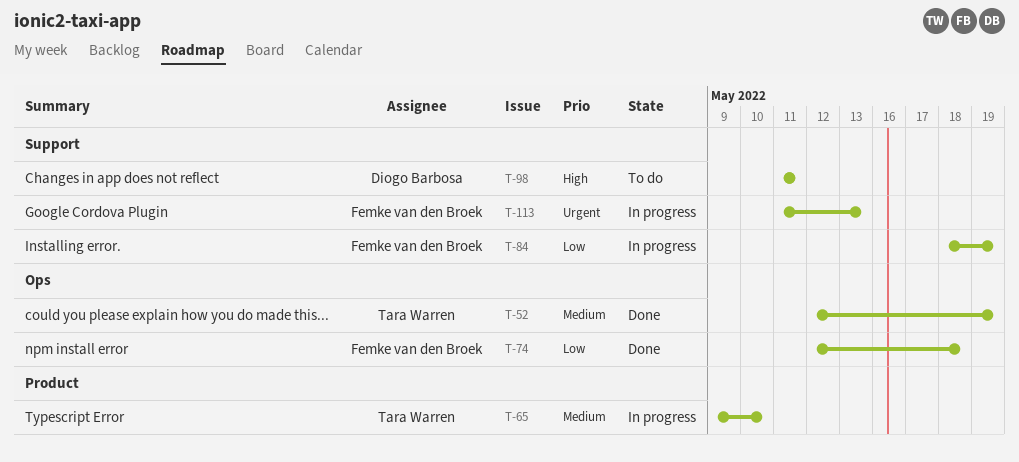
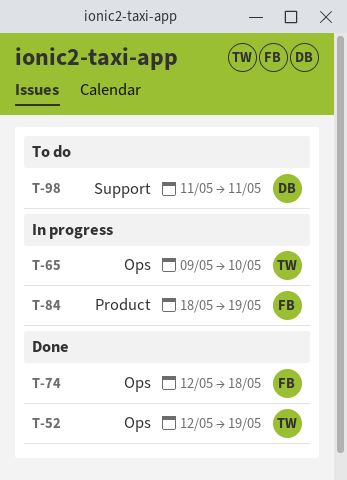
T-65, label: Product -> Ops
T-84, label: Support -> Product
T-113: present -> none

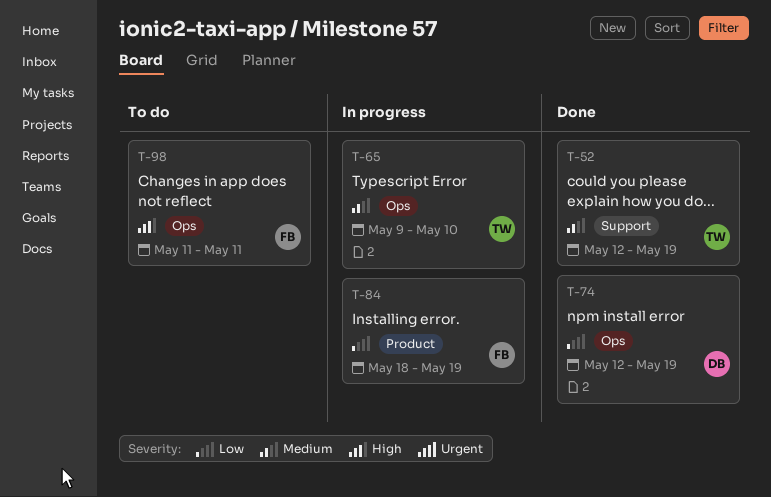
T-52, label: Ops -> Support
T-74, owner: FB -> DB
T-74, due: May 18 -> May 19
T-98, owner: DB -> FB
T-98, label: Support -> Ops

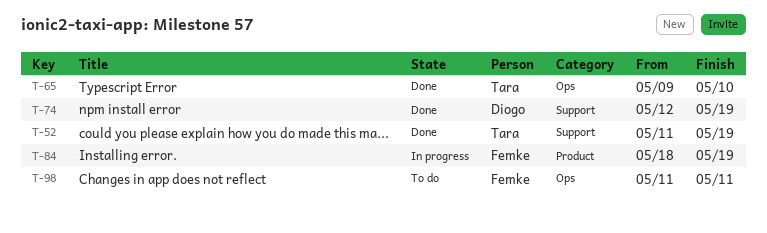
T-52, start: May 12 -> May 11
T-65, status: In progress -> Done
T-74, label: Ops -> Support

